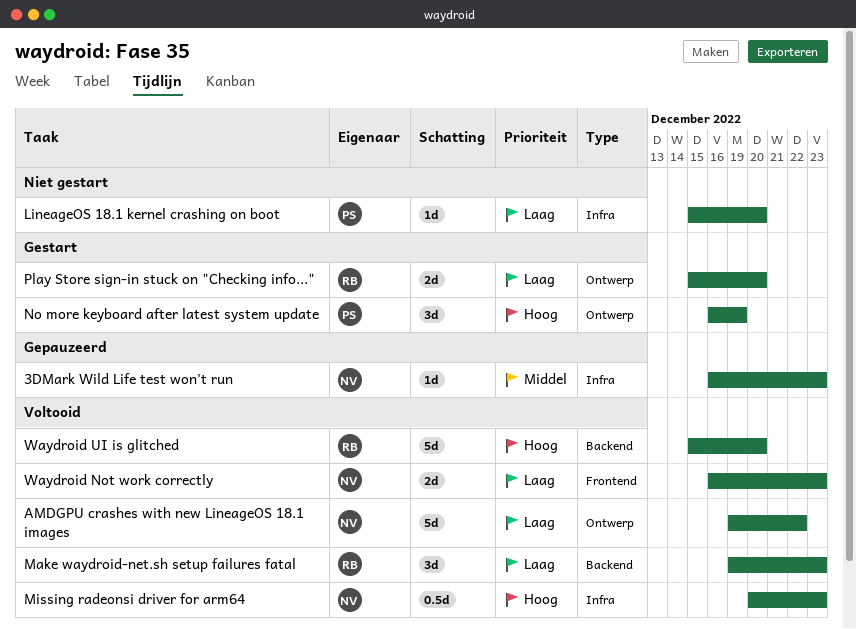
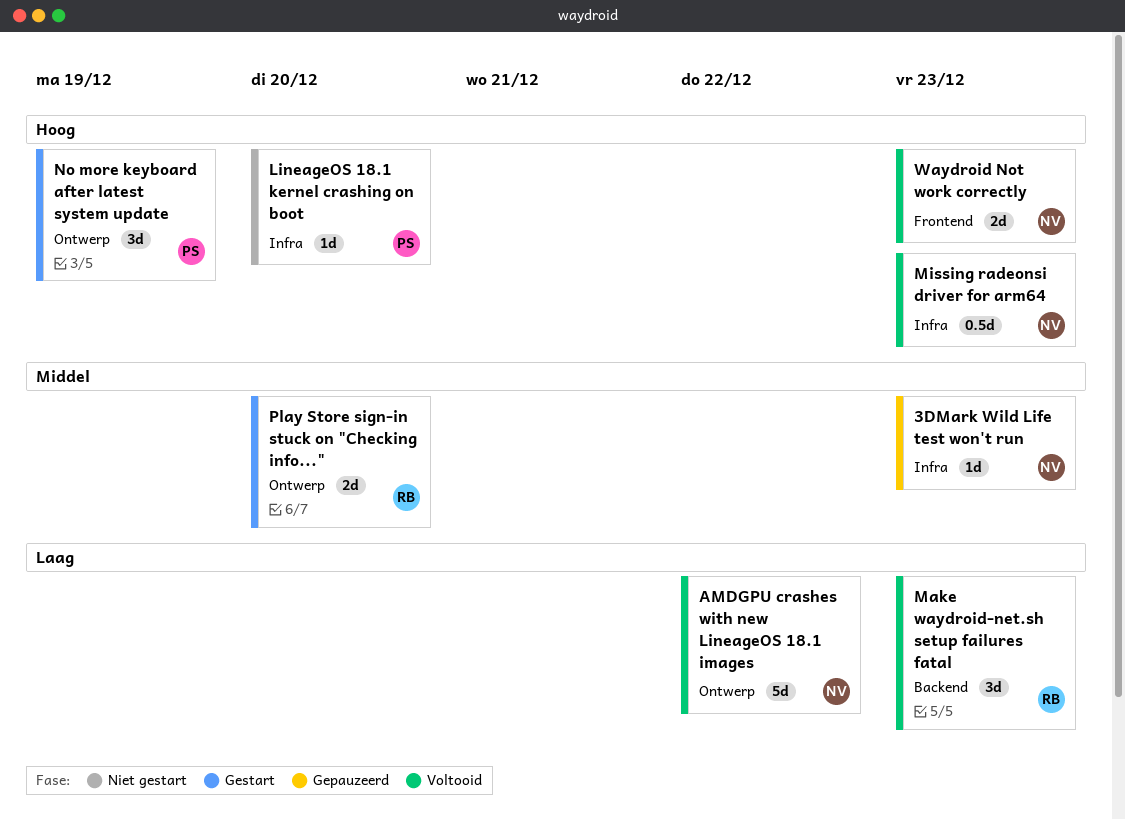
LineageOS 18.1 kernel crashing on boot, priority: Laag -> Hoog
Play Store sign-in stuck on "Checking info...", priority: Laag -> Middel
Waydroid Not work correctly, priority: Laag -> Hoog
Waydroid UI is glitched: present -> none

